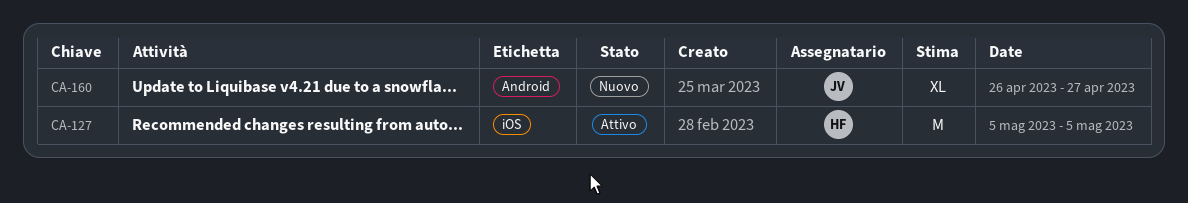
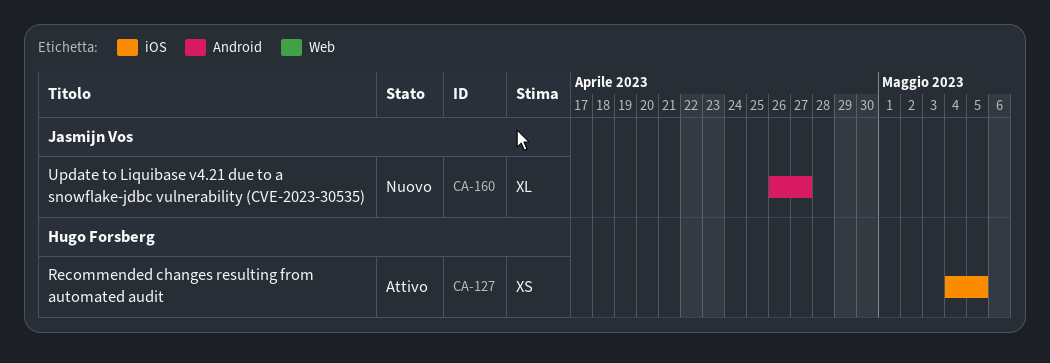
CA-127, estimate: M -> XS
CA-127, start: May 5 -> May 4

